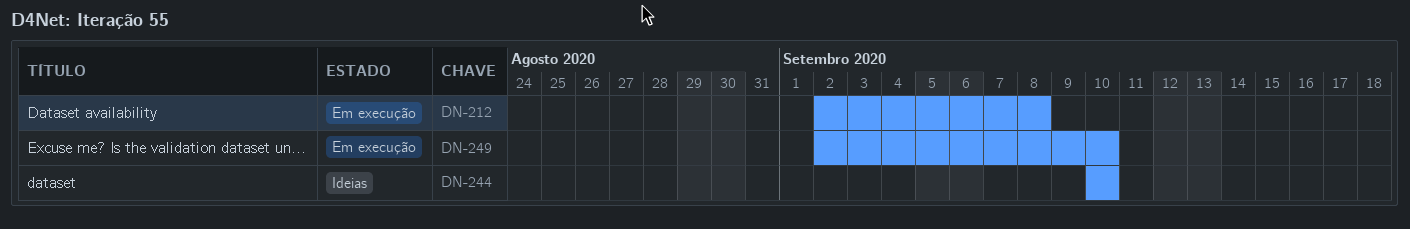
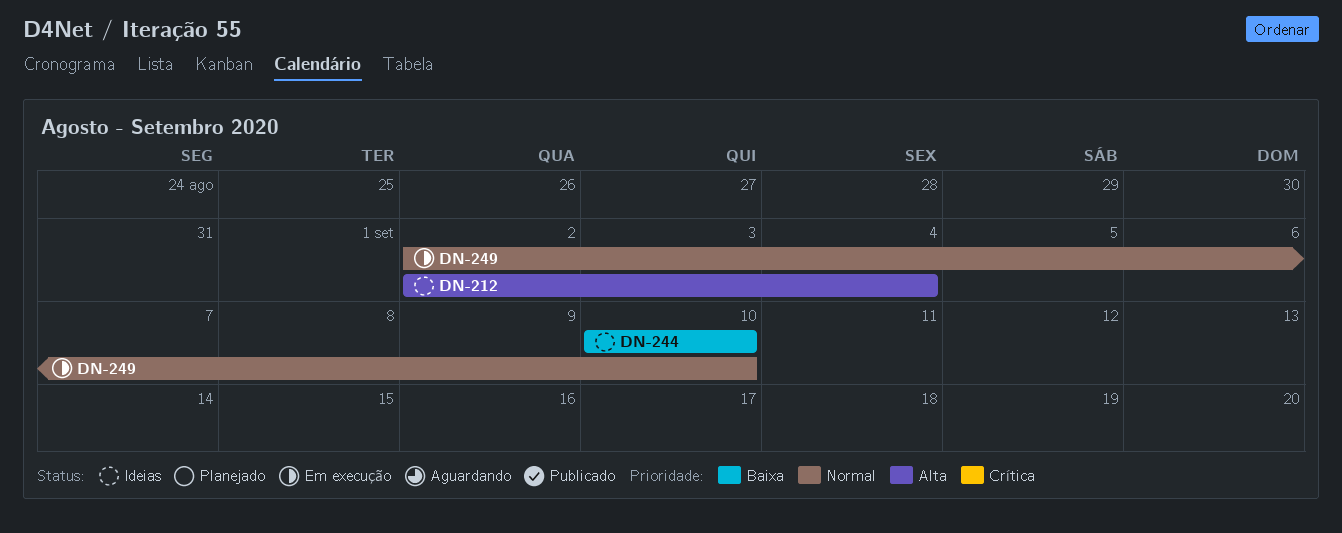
DN-212, status: Em execução -> Ideias
DN-212, due: Sep 8 -> Sep 4

